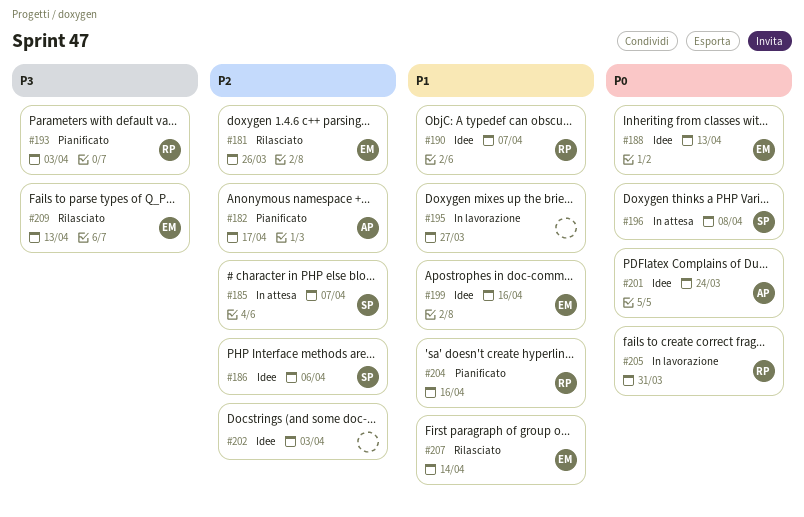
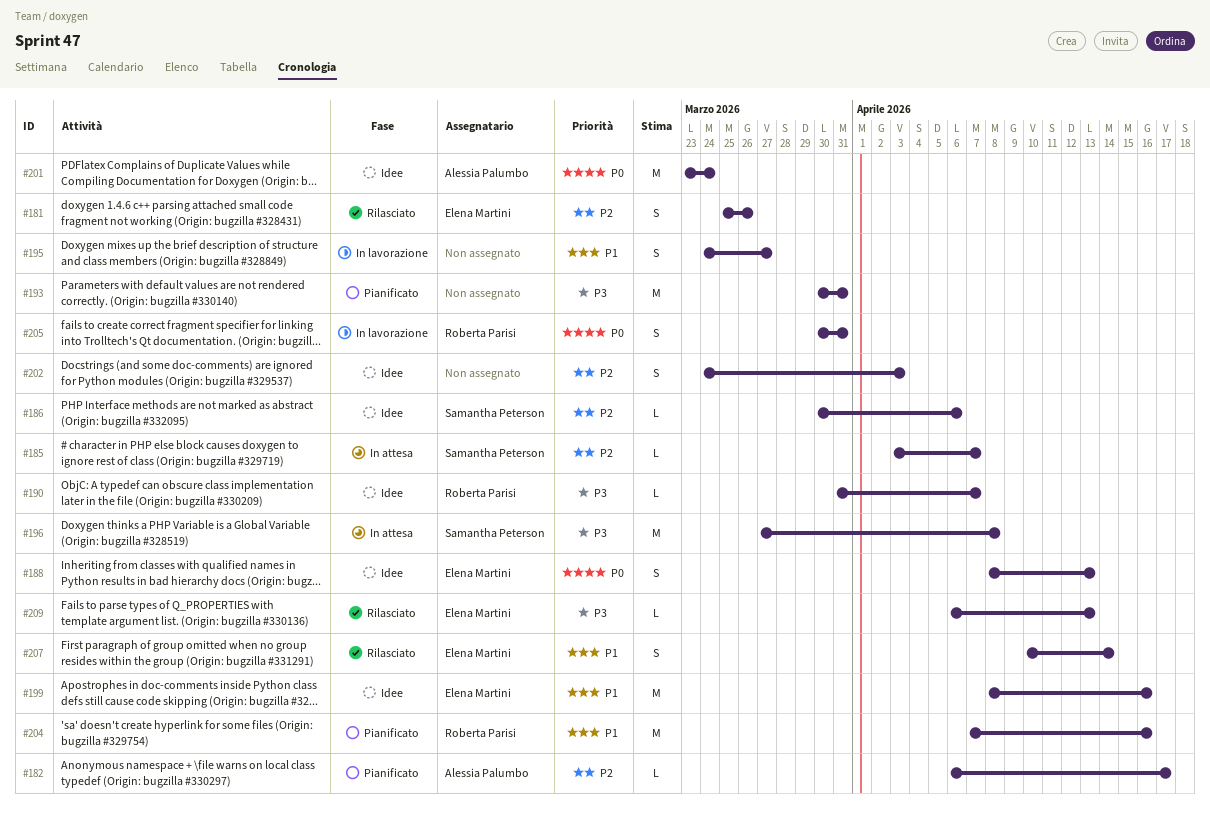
#190, priority: P1 -> P3
#193, owner: Roberta Parisi -> none
#193, due: Apr 3 -> Mar 31
#196, priority: P0 -> P3

